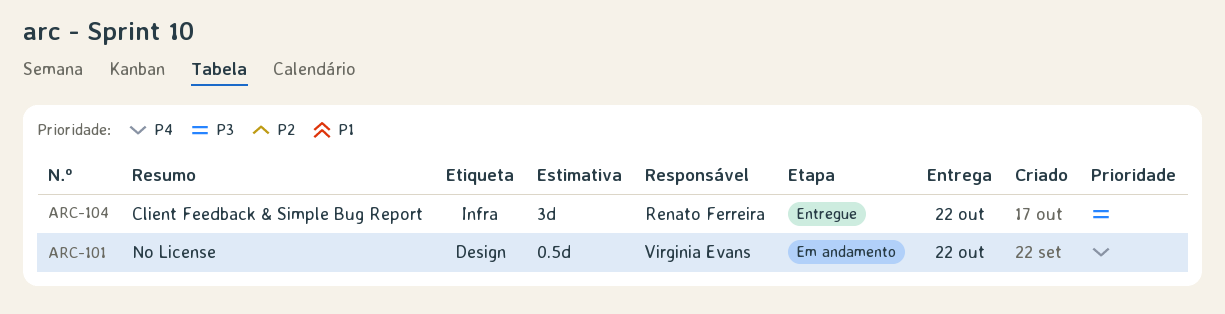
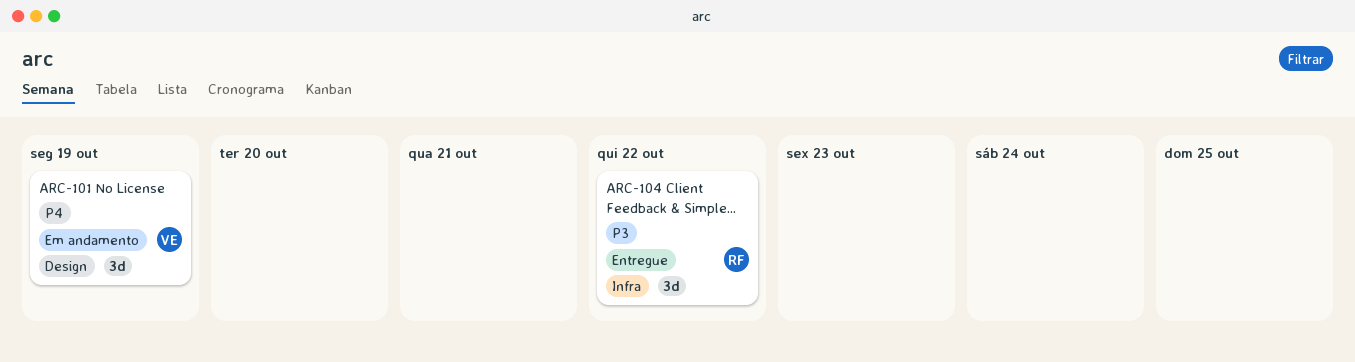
ARC-101, estimate: 0.5d -> 3d
ARC-101, due: Oct 22 -> Oct 19

